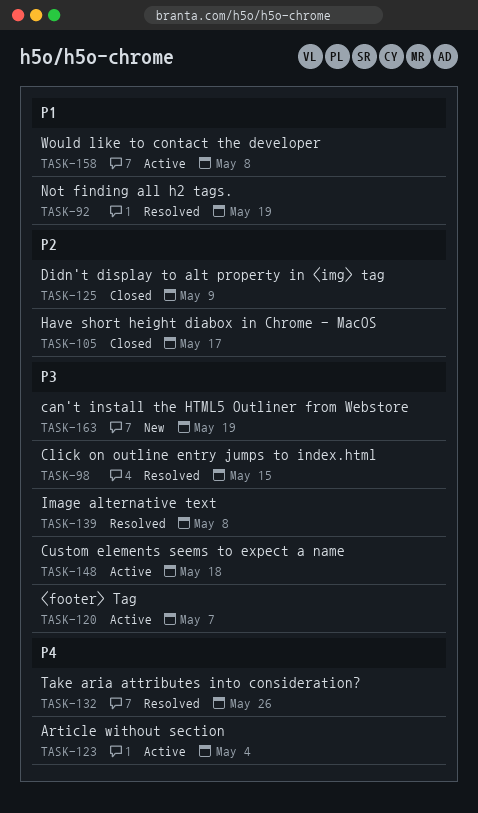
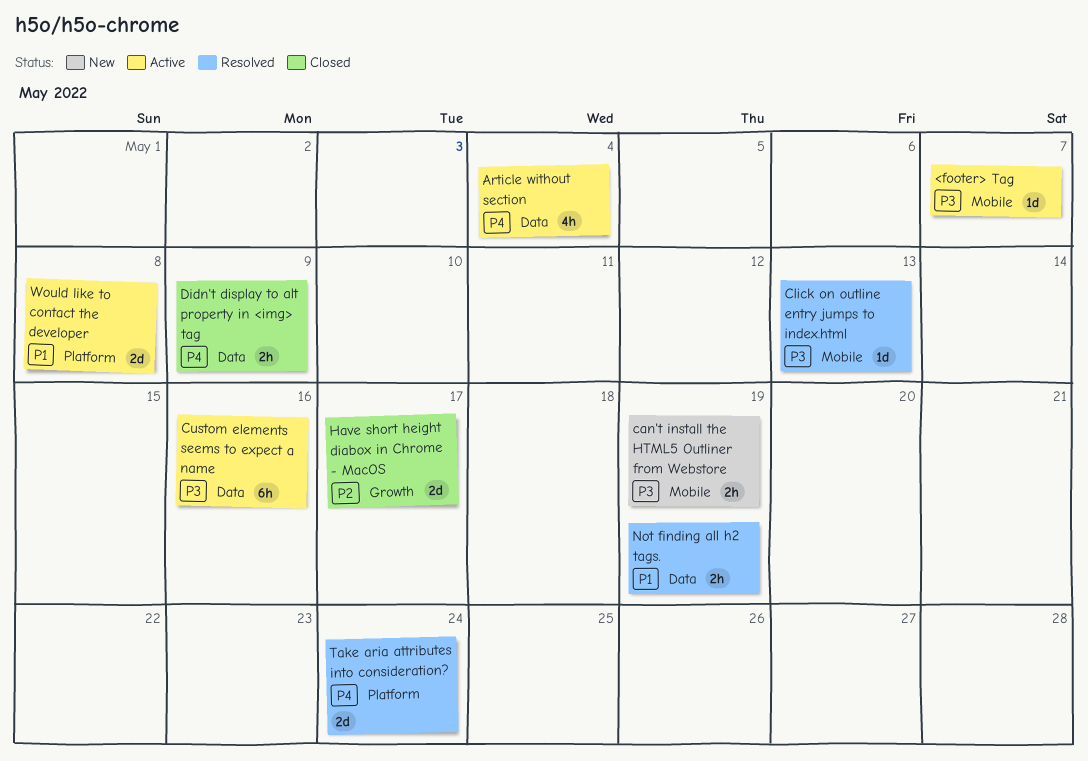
Click on outline entry jumps to index.html, due: May 15 -> May 13
Custom elements seems to expect a name, due: May 18 -> May 16
Didn't display to alt property in <img> tag, priority: P2 -> P4
Image alternative text: present -> none
Take aria attributes into consideration?, due: May 26 -> May 24

